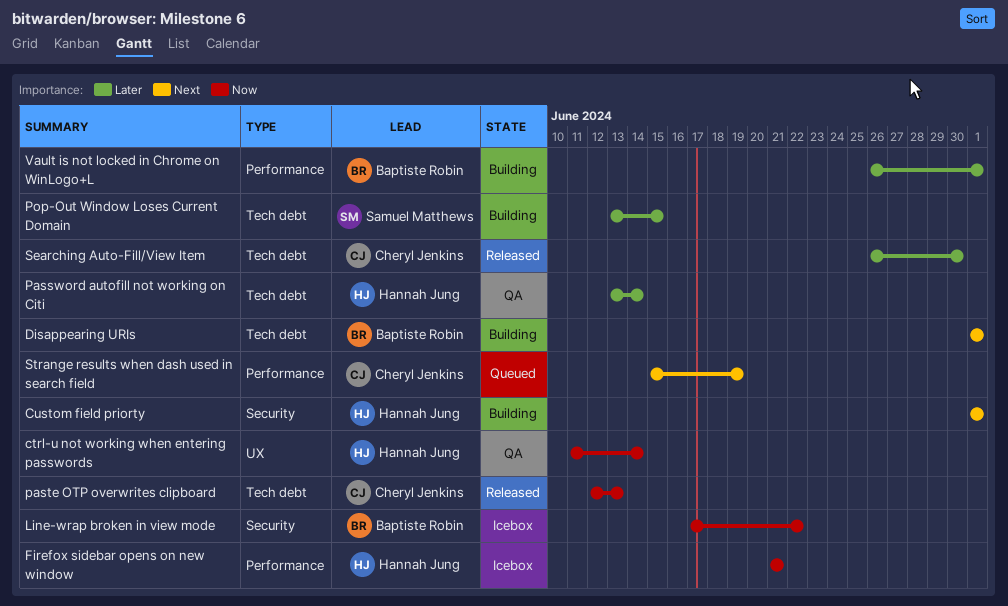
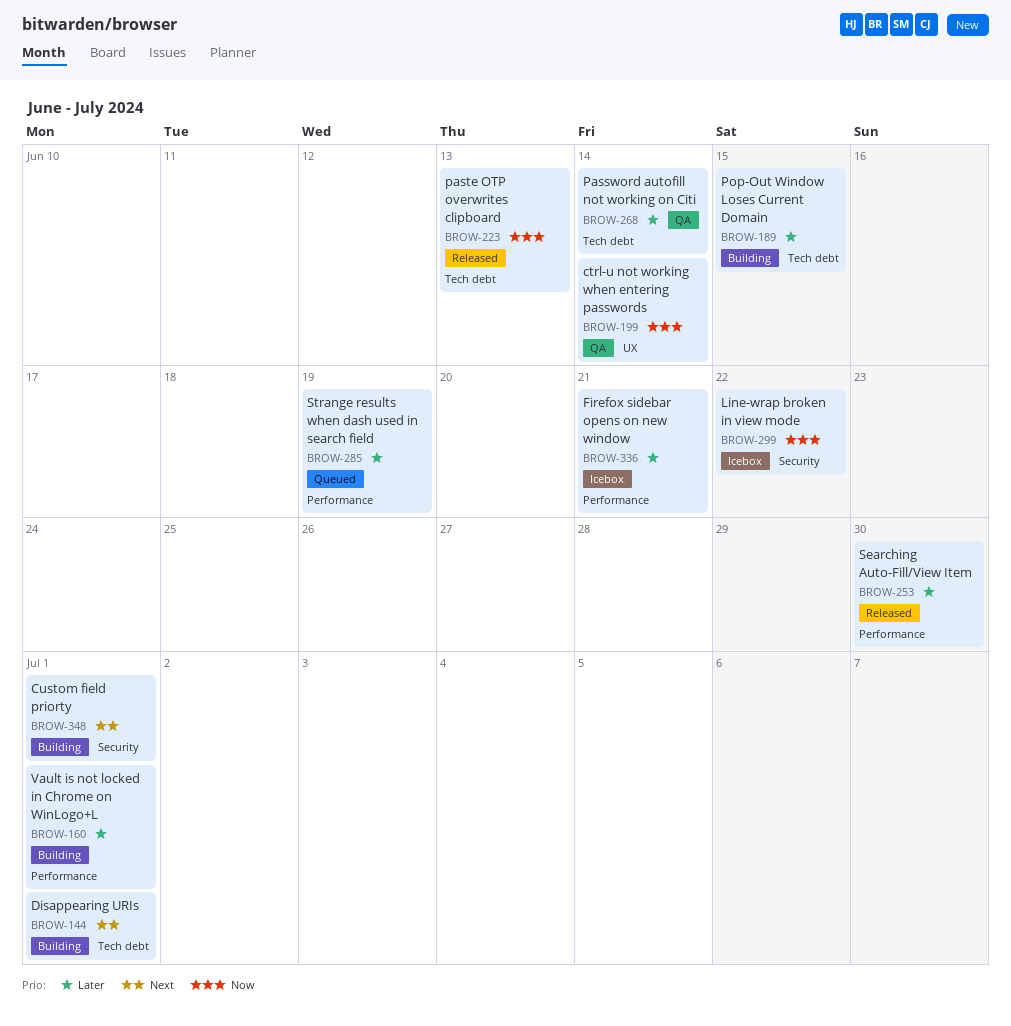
Firefox sidebar opens on new window, priority: Now -> Later
Searching Auto-Fill/View Item, label: Tech debt -> Performance
Strange results when dash used in search field, priority: Next -> Later

